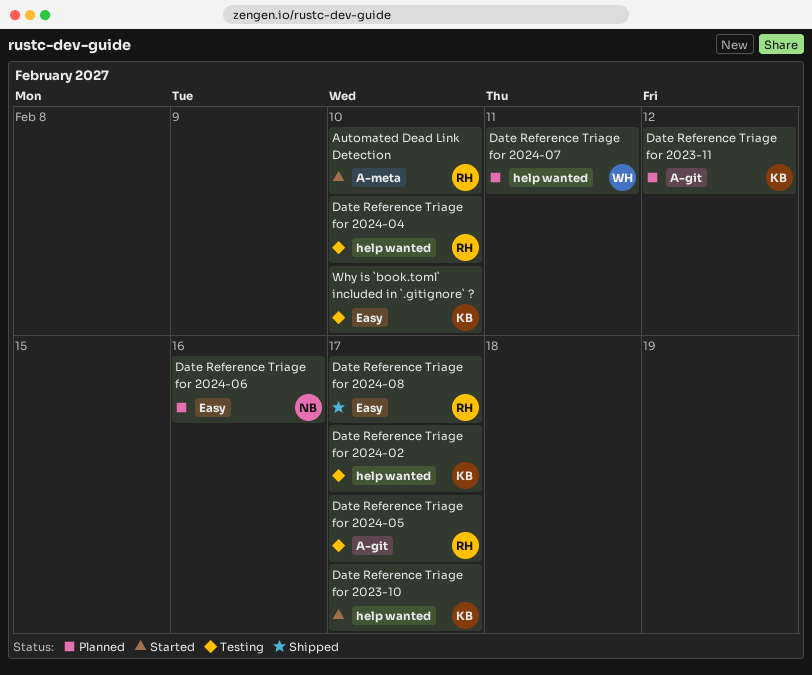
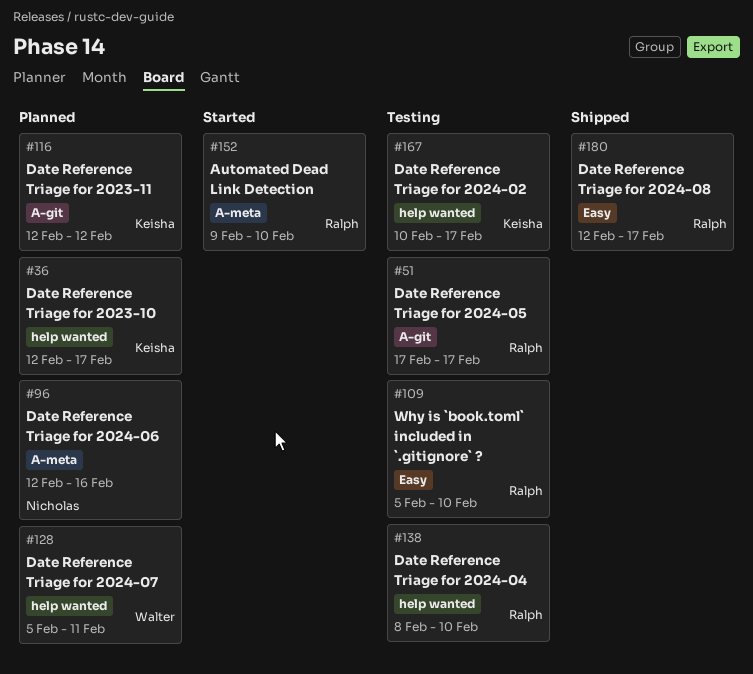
Date Reference Triage for 2023-10, status: Started -> Planned
Date Reference Triage for 2024-06, label: Easy -> A-meta
Why is `book.toml` included in `.gitignore` ?, owner: Keisha -> Ralph

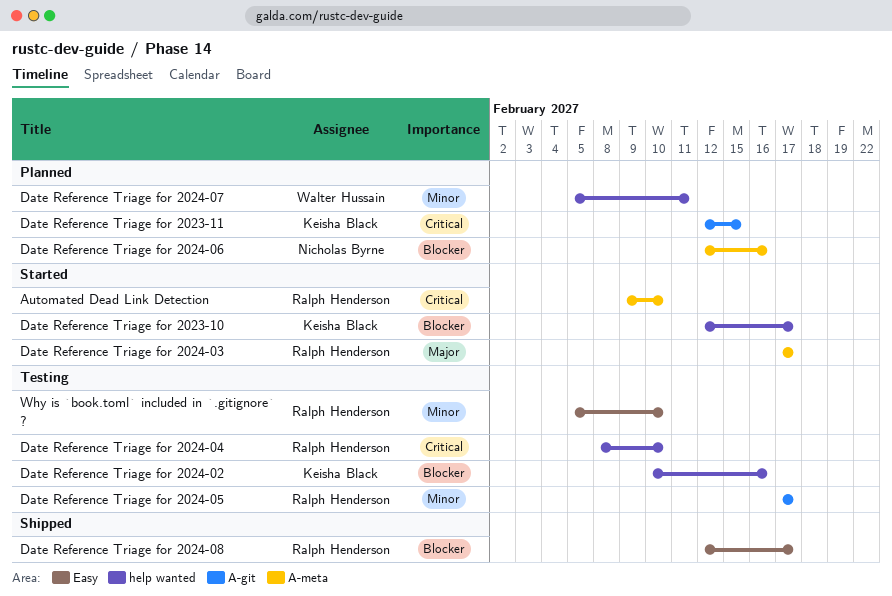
Date Reference Triage for 2023-10, status: Planned -> Started
Date Reference Triage for 2023-11, due: Feb 12 -> Feb 15
Date Reference Triage for 2024-02, due: Feb 17 -> Feb 16
Date Reference Triage for 2024-03: none -> present

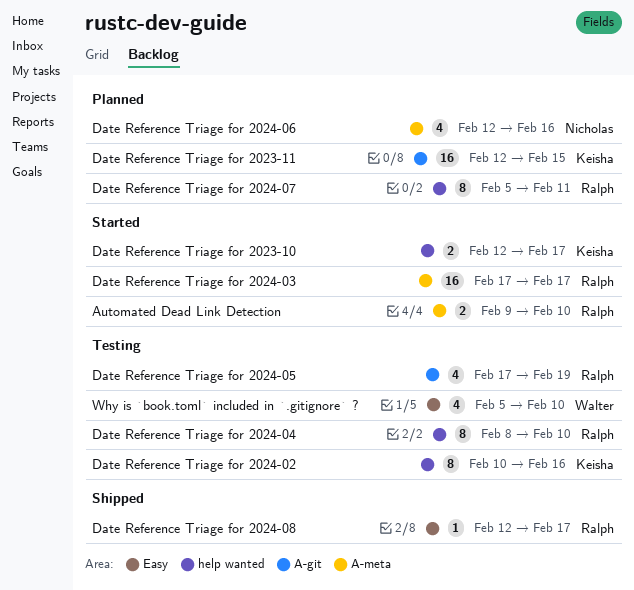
Date Reference Triage for 2024-05, due: Feb 17 -> Feb 19
Date Reference Triage for 2024-07, owner: Walter Hussain -> Ralph Henderson
Why is `book.toml` included in `.gitignore` ?, owner: Ralph Henderson -> Walter Hussain

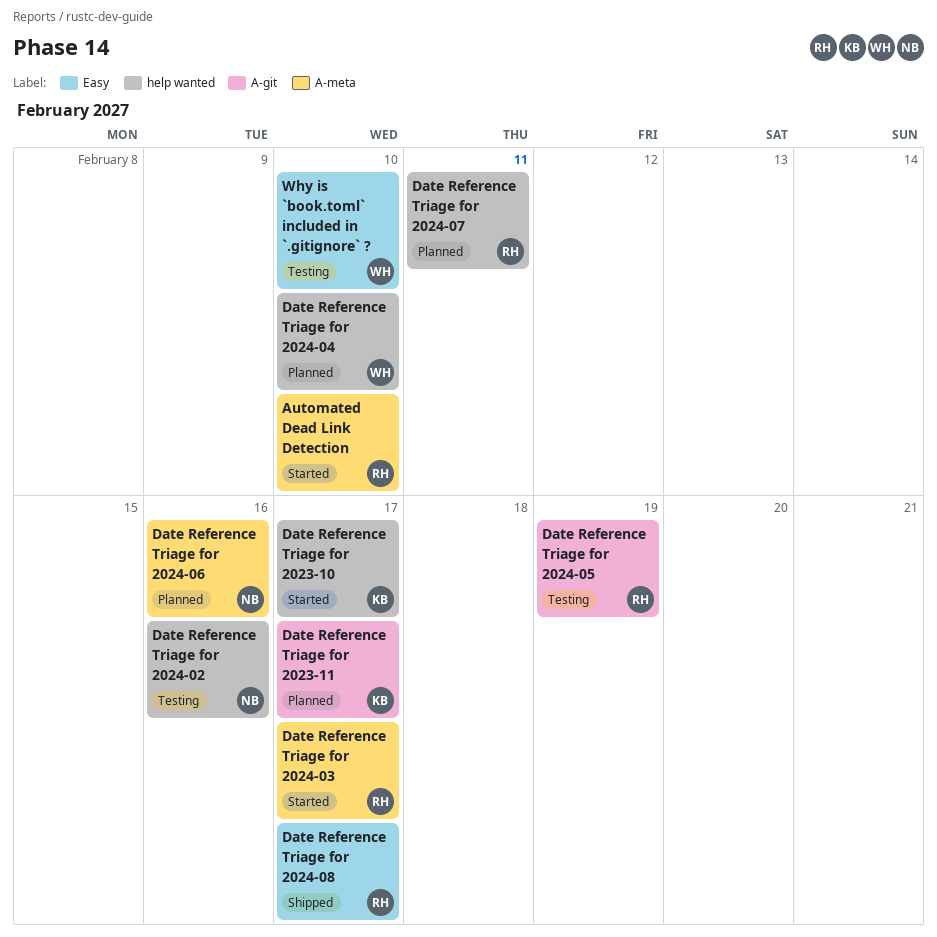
Date Reference Triage for 2023-11, due: Feb 15 -> Feb 17
Date Reference Triage for 2024-02, owner: Keisha -> Nicholas
Date Reference Triage for 2024-04, status: Testing -> Planned
Date Reference Triage for 2024-04, owner: Ralph -> Walter

